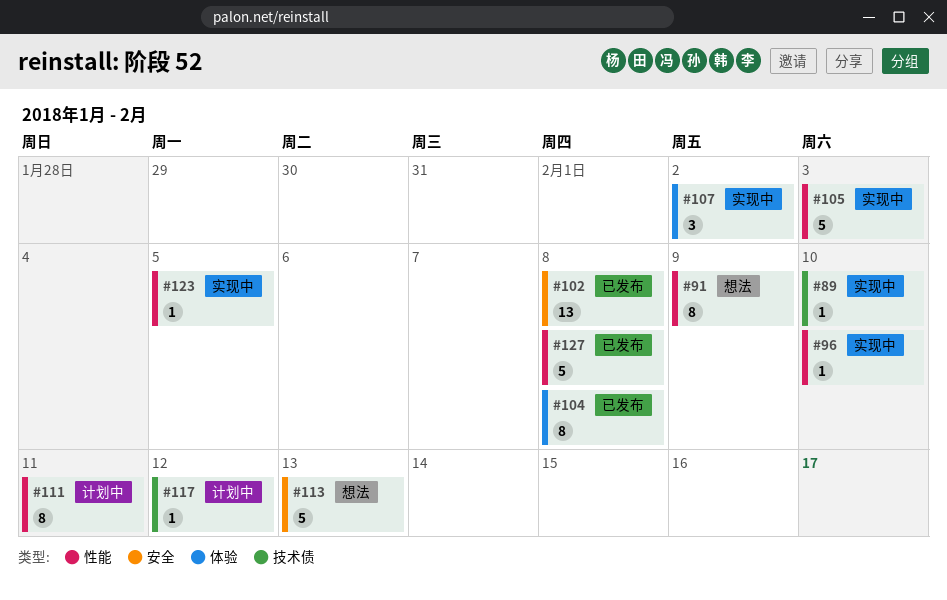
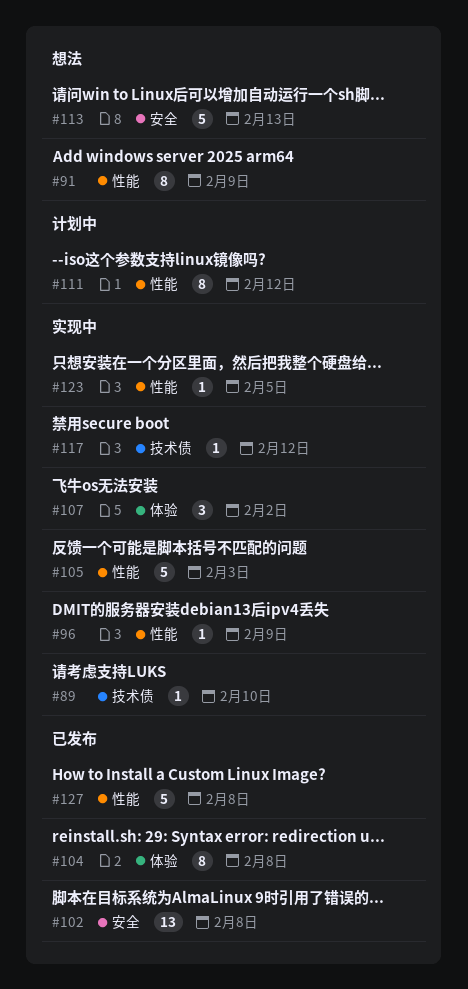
#96, due: Feb 10 -> Feb 9
#111, due: Feb 11 -> Feb 12
#117, status: 计划中 -> 实现中

